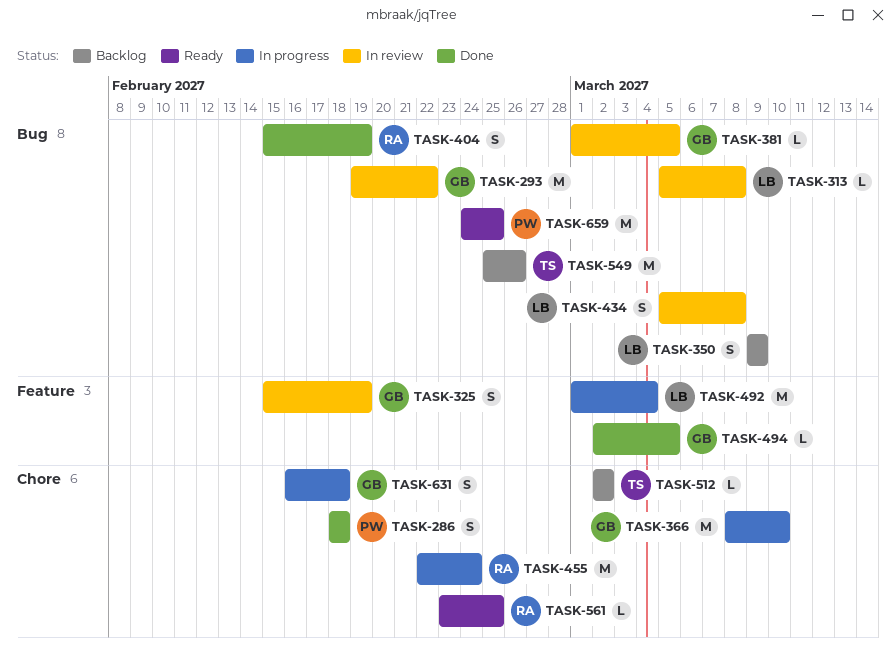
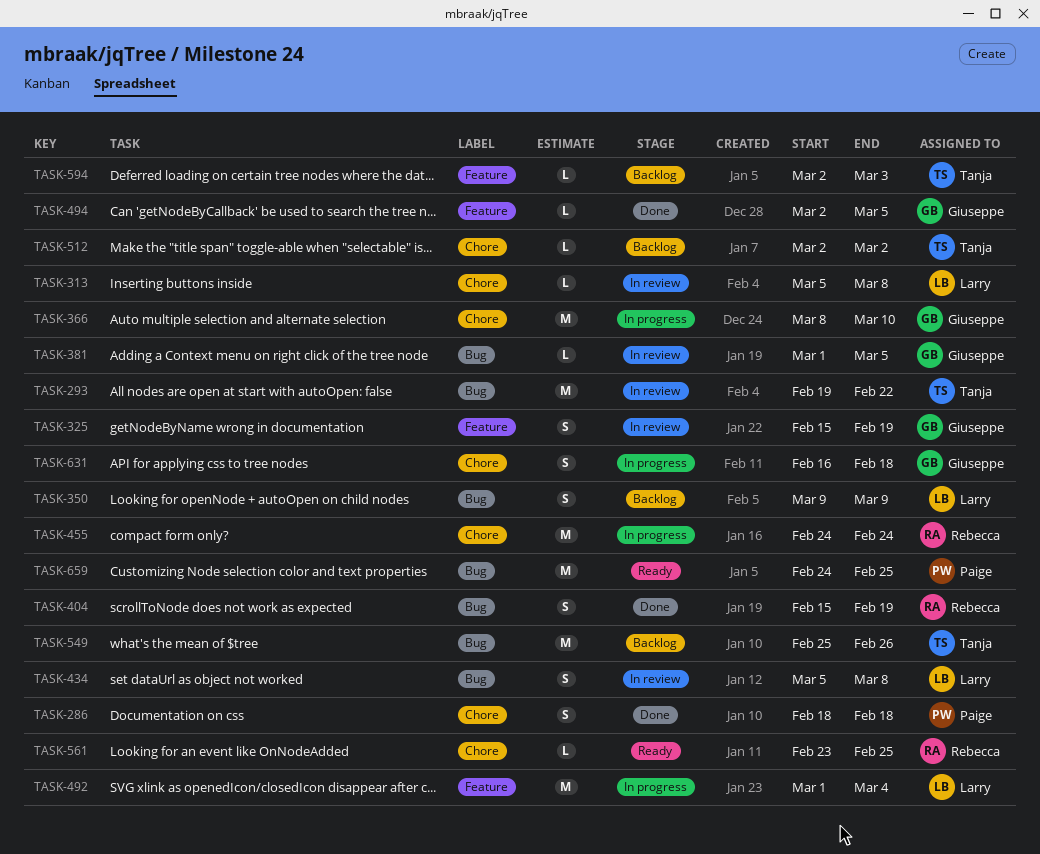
TASK-293, owner: Giuseppe -> Tanja
TASK-313, label: Bug -> Chore
TASK-455, start: Feb 22 -> Feb 24
TASK-594: none -> present

